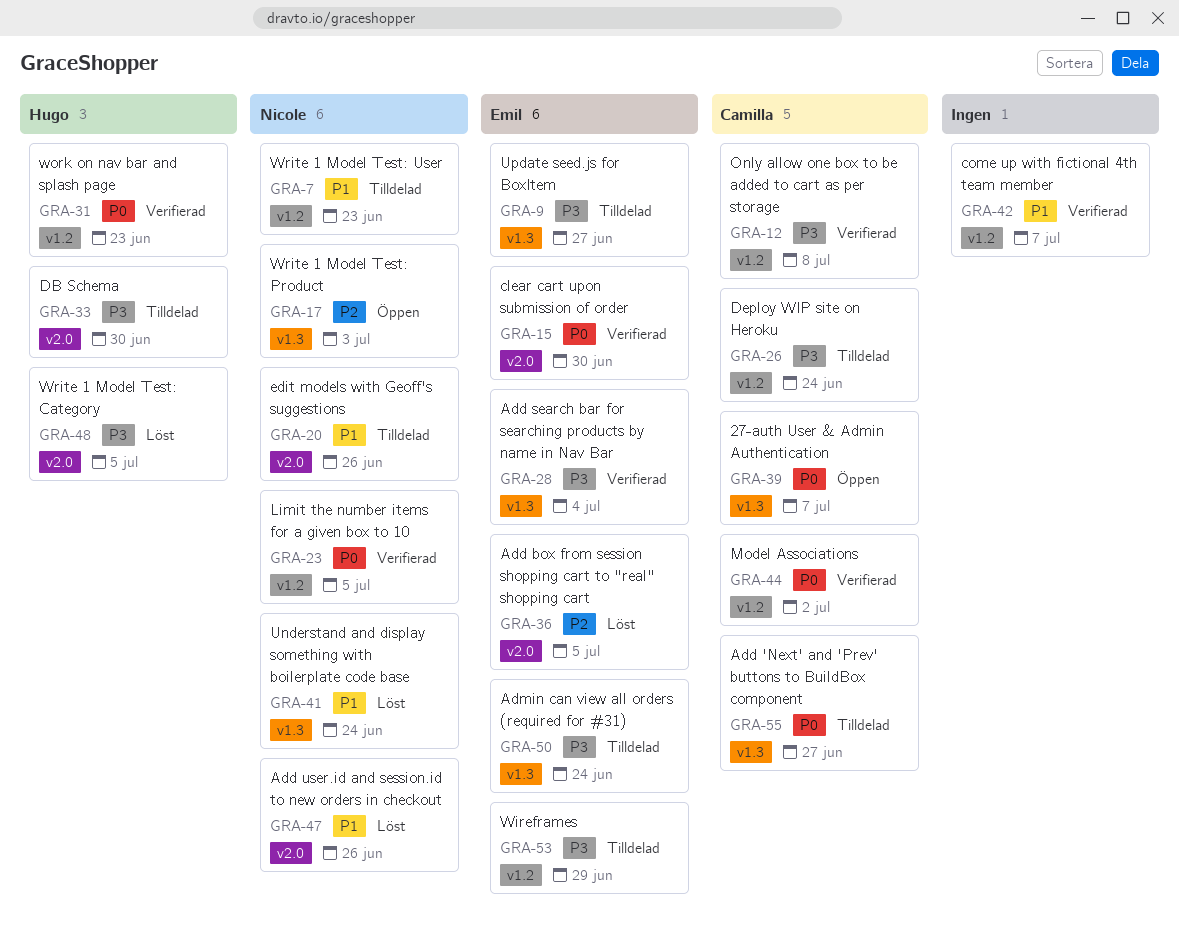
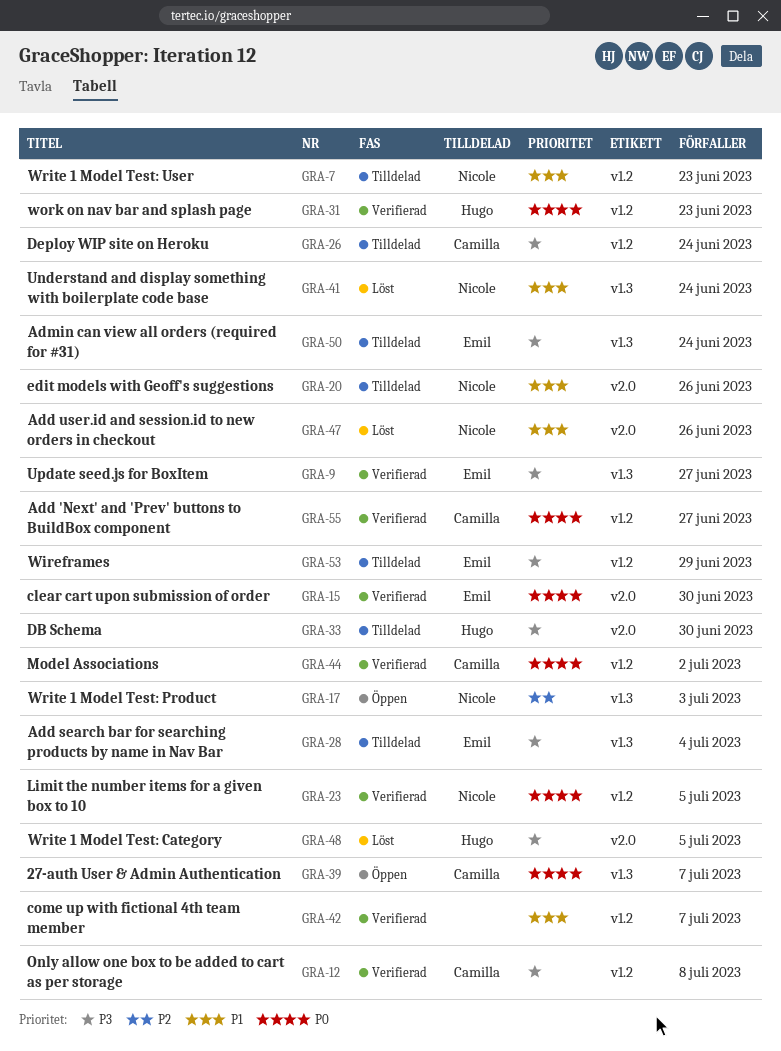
GRA-9, status: Tilldelad -> Verifierad
GRA-28, status: Verifierad -> Tilldelad
GRA-36: present -> none
GRA-55, status: Tilldelad -> Verifierad
GRA-55, label: v1.3 -> v1.2

